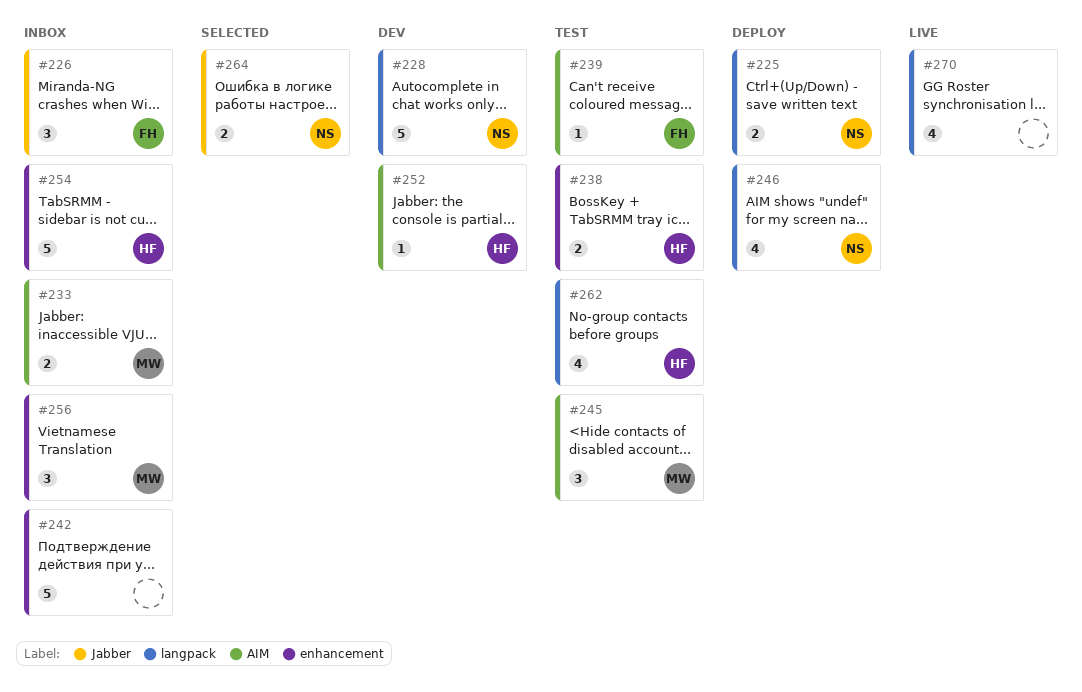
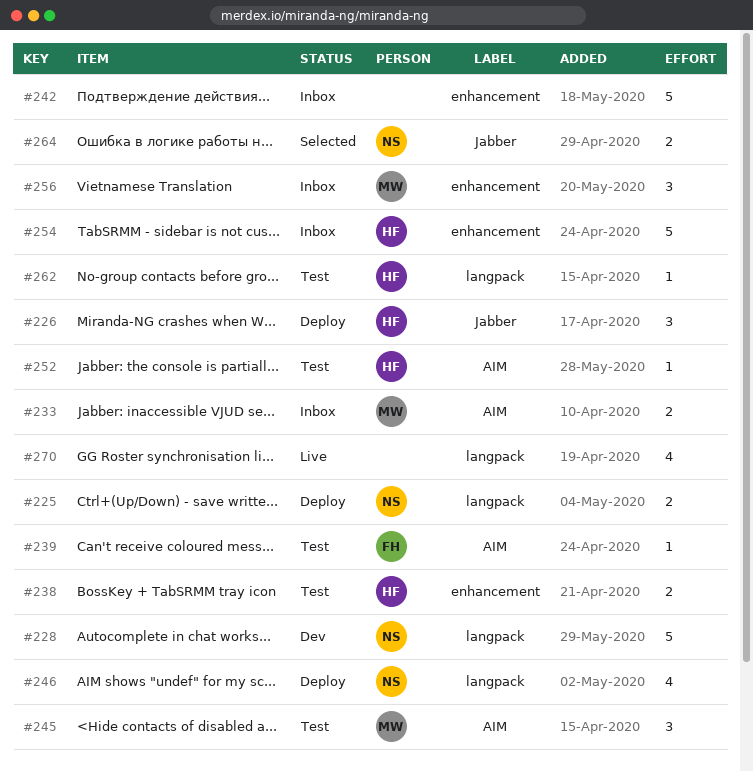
#226, status: Inbox -> Deploy
#226, owner: FH -> HF
#252, status: Dev -> Test
#262, estimate: 4 -> 1

